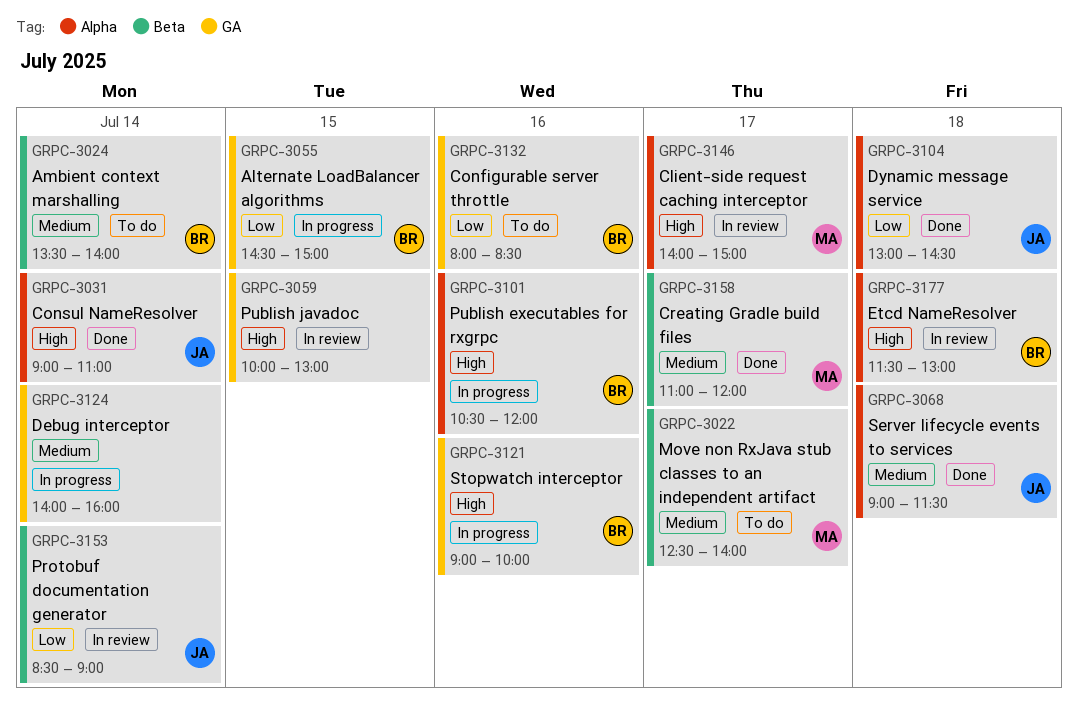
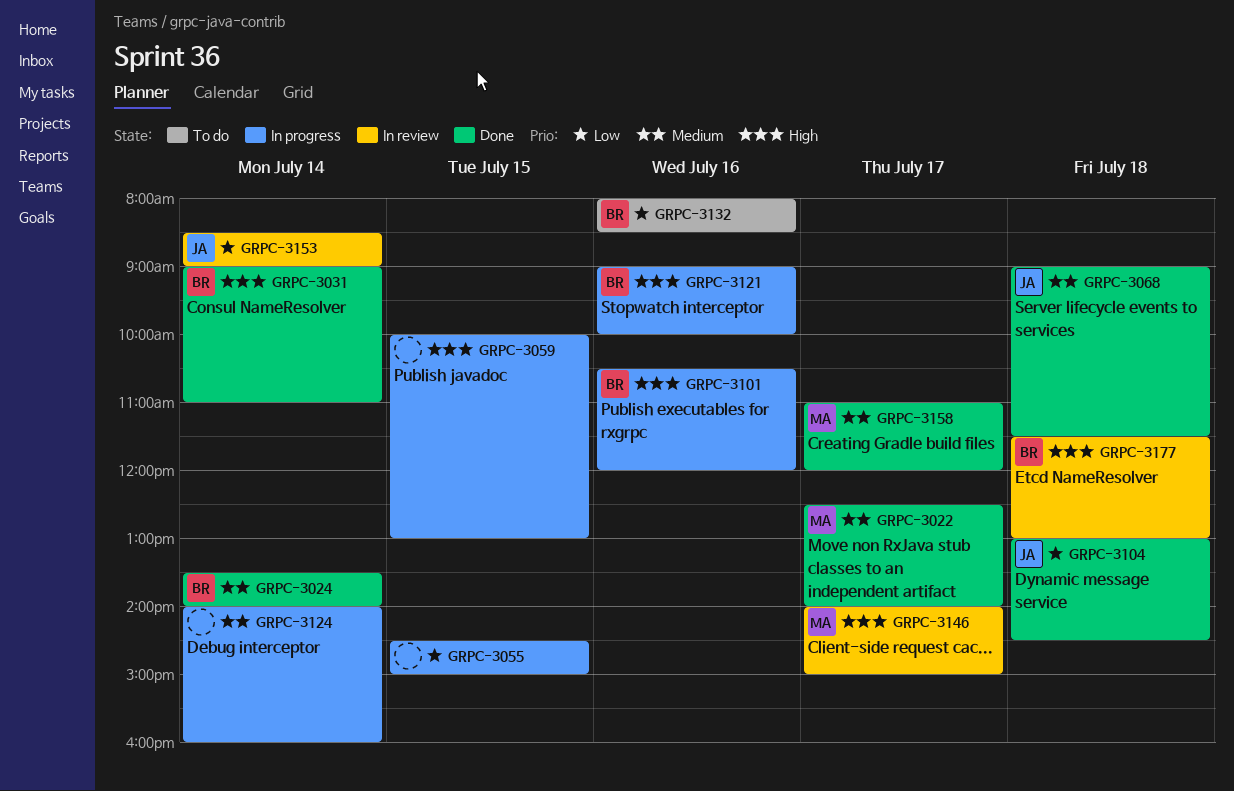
GRPC-3022, status: To do -> Done
GRPC-3024, status: To do -> Done
GRPC-3031, owner: JA -> BR
GRPC-3055, owner: BR -> none
GRPC-3059, status: In review -> In progress

